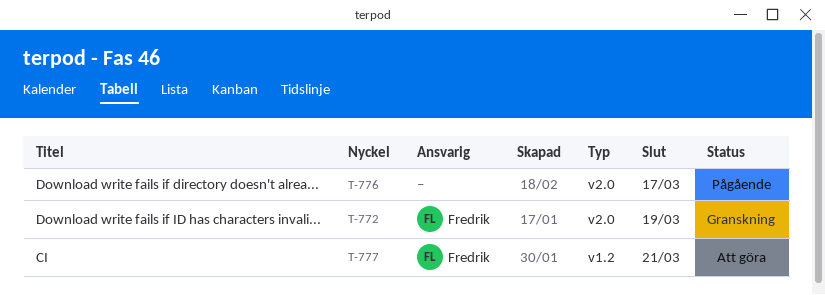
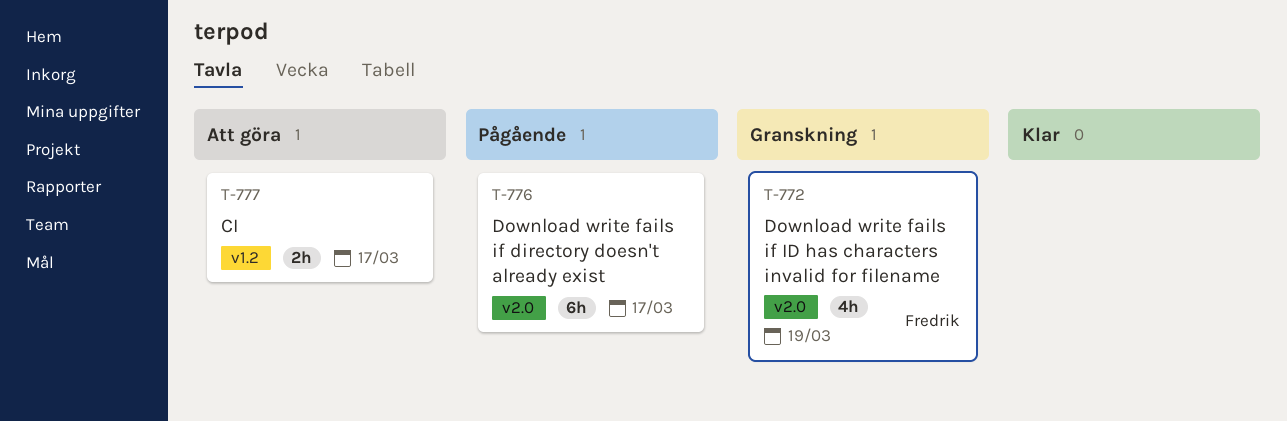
T-777, owner: Fredrik -> none
T-777, due: Mar 21 -> Mar 17

